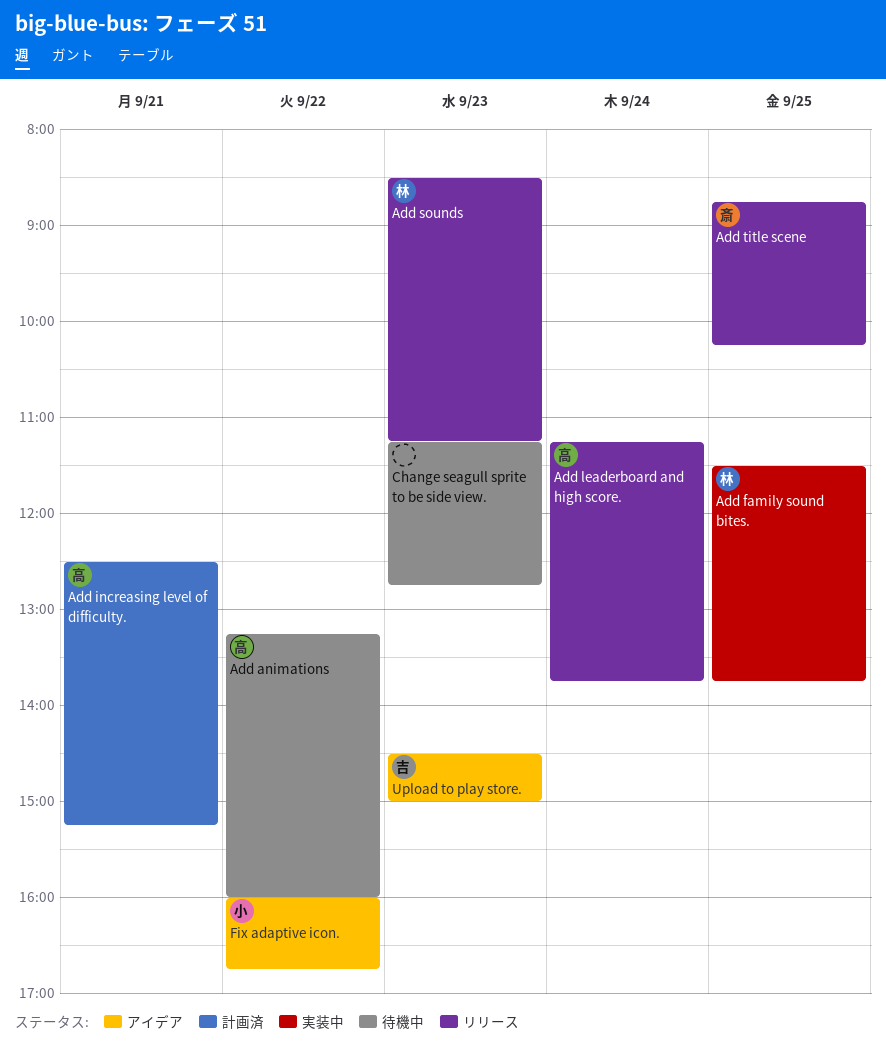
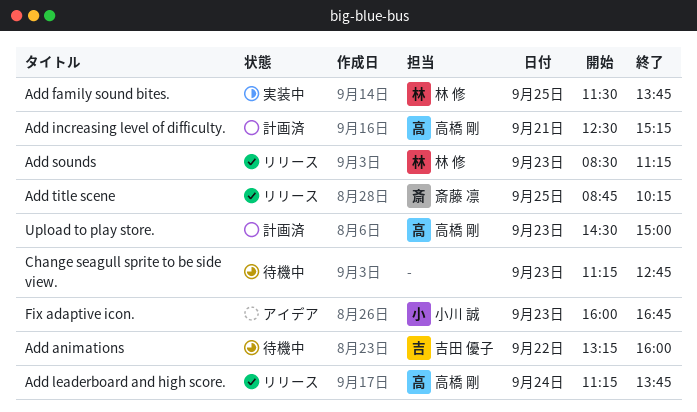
Add animations, owner: 高橋 剛 -> 吉田 優子
Fix adaptive icon., day: Sep 22 -> Sep 23
Upload to play store., status: アイデア -> 計画済
Upload to play store., owner: 吉田 優子 -> 高橋 剛

